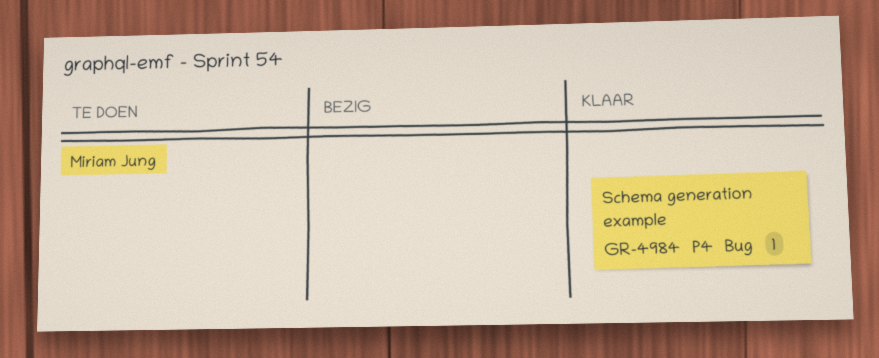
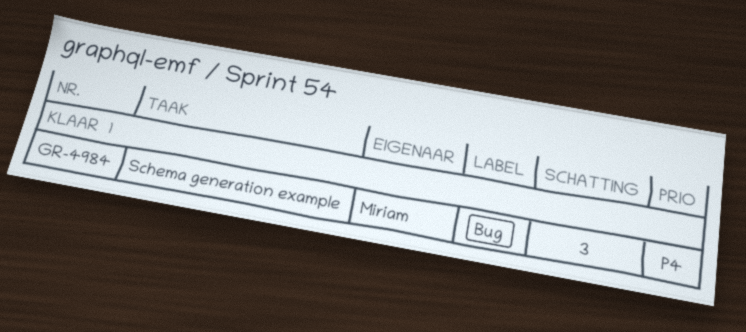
GR-4984, estimate: 1 -> 3

